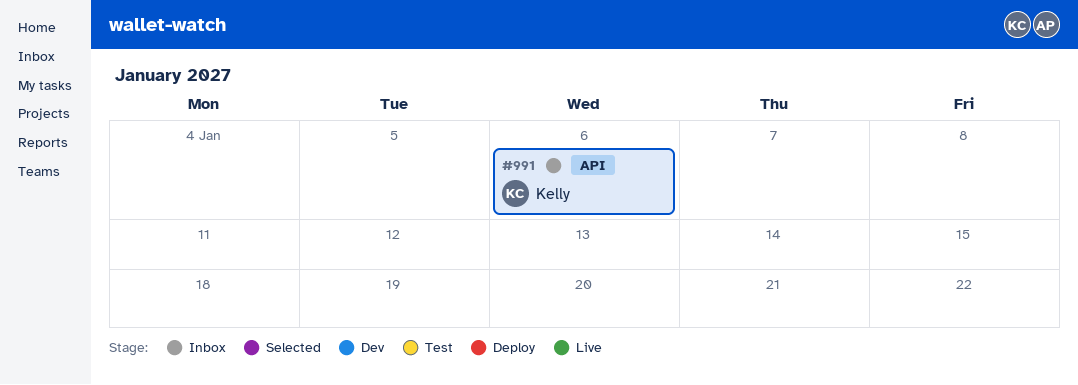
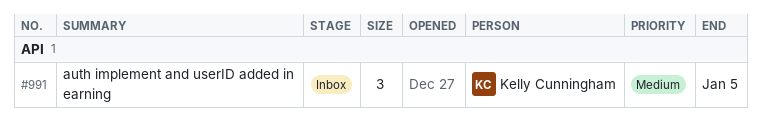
#991, due: Jan 6 -> Jan 5

